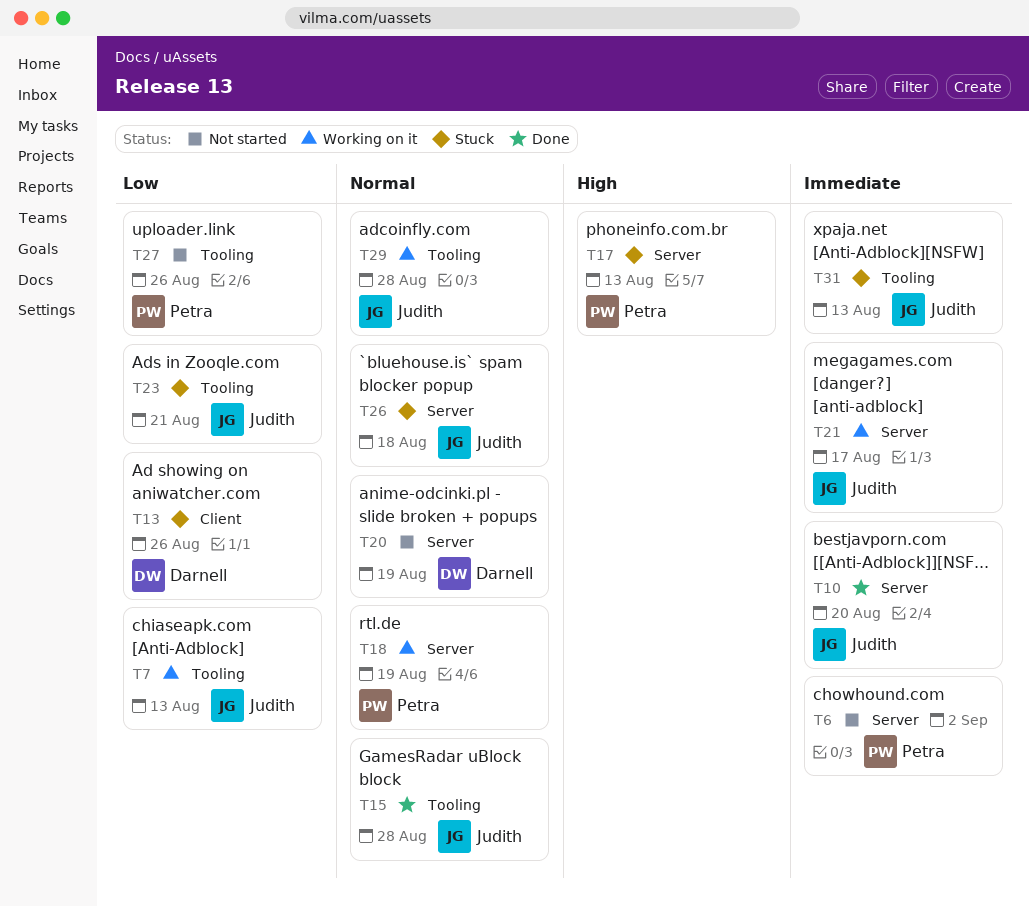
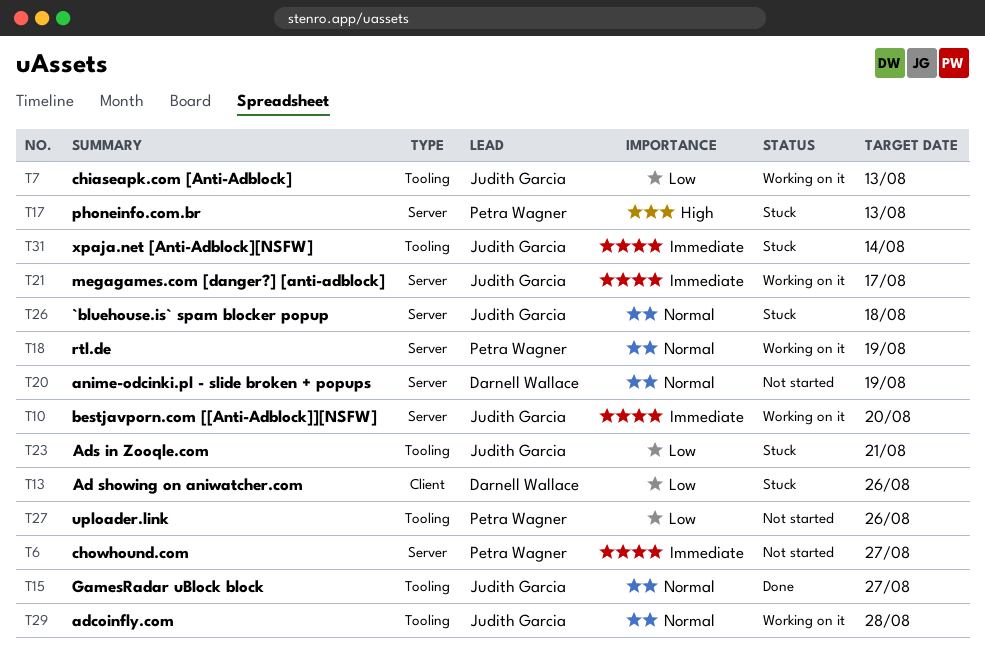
T6, due: Sep 2 -> Aug 27
T10, status: Done -> Working on it
T15, due: Aug 28 -> Aug 27
T31, due: Aug 13 -> Aug 14

